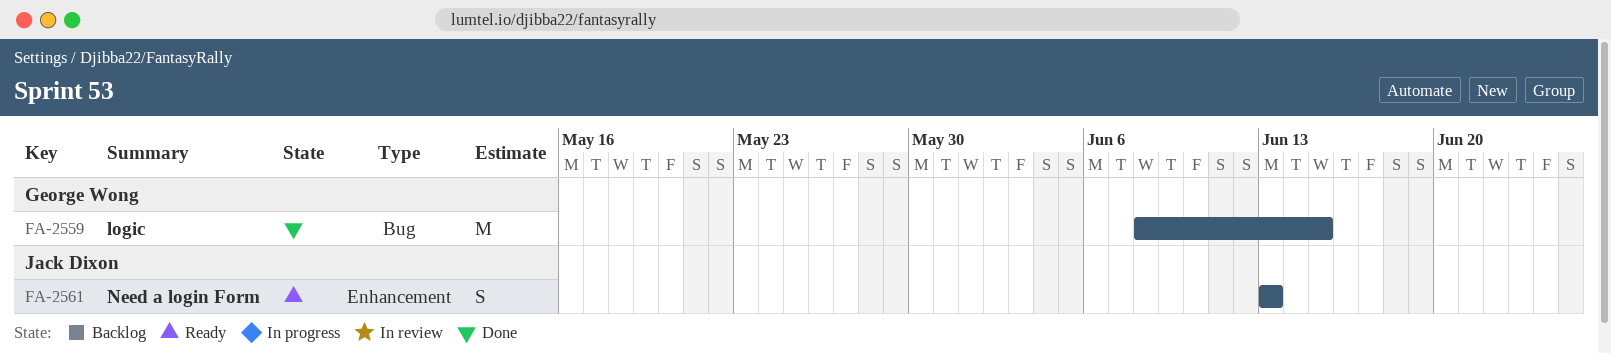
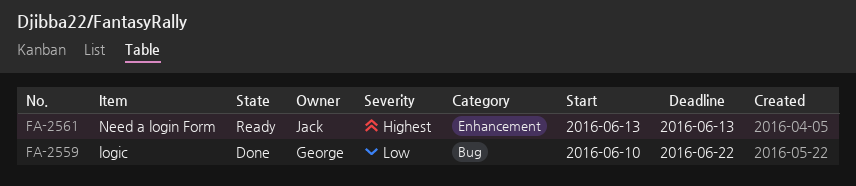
FA-2559, start: Jun 8 -> Jun 10
FA-2559, due: Jun 15 -> Jun 22

